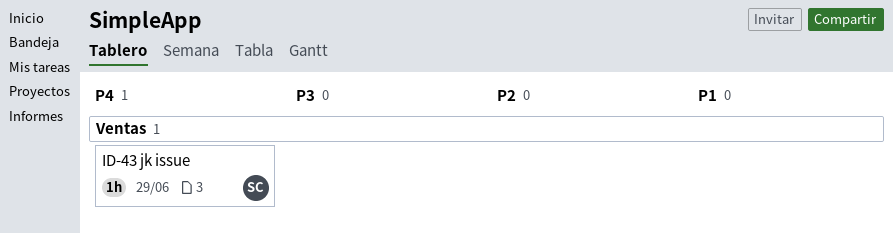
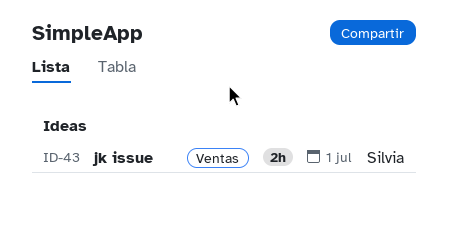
ID-43, estimate: 1h -> 2h
ID-43, due: Jun 29 -> Jul 1

